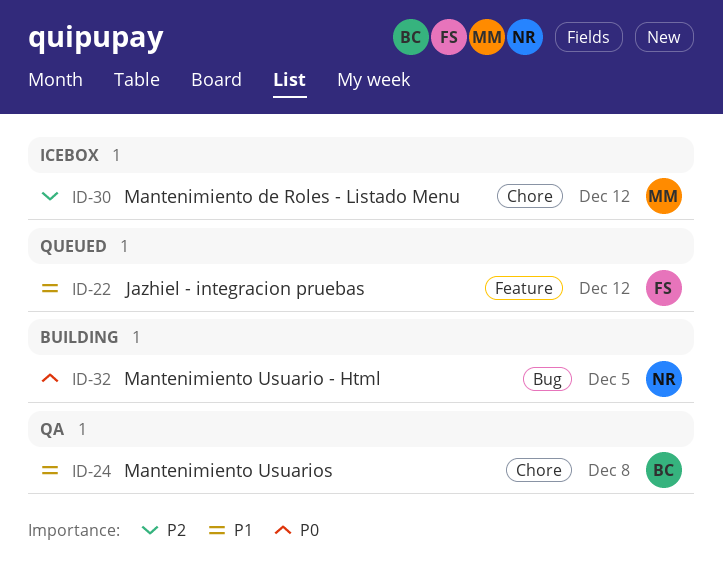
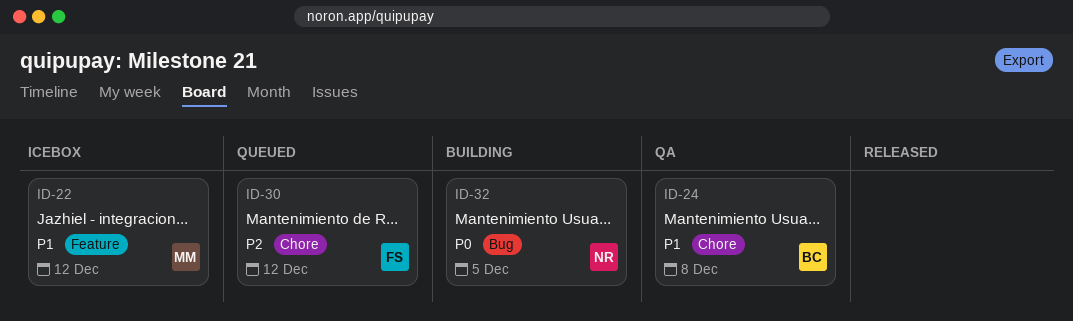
ID-22, status: Queued -> Icebox
ID-22, owner: FS -> MM
ID-30, status: Icebox -> Queued
ID-30, owner: MM -> FS

